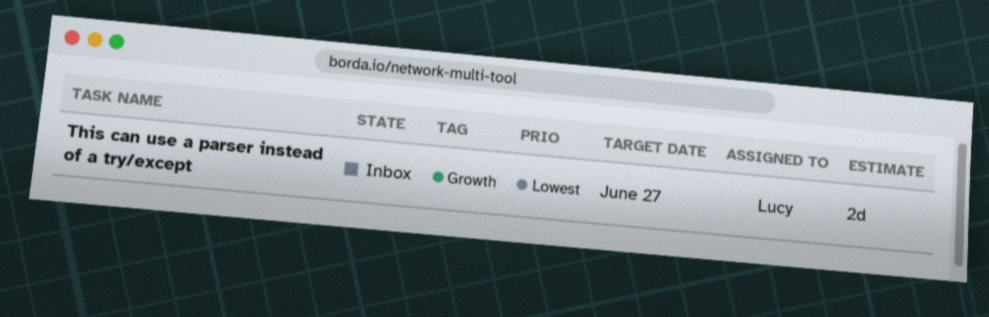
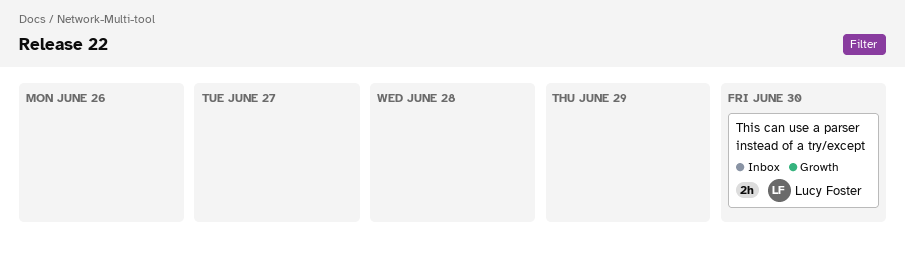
This can use a parser instead of a try/except, estimate: 2d -> 2h
This can use a parser instead of a try/except, due: Jun 27 -> Jun 30

